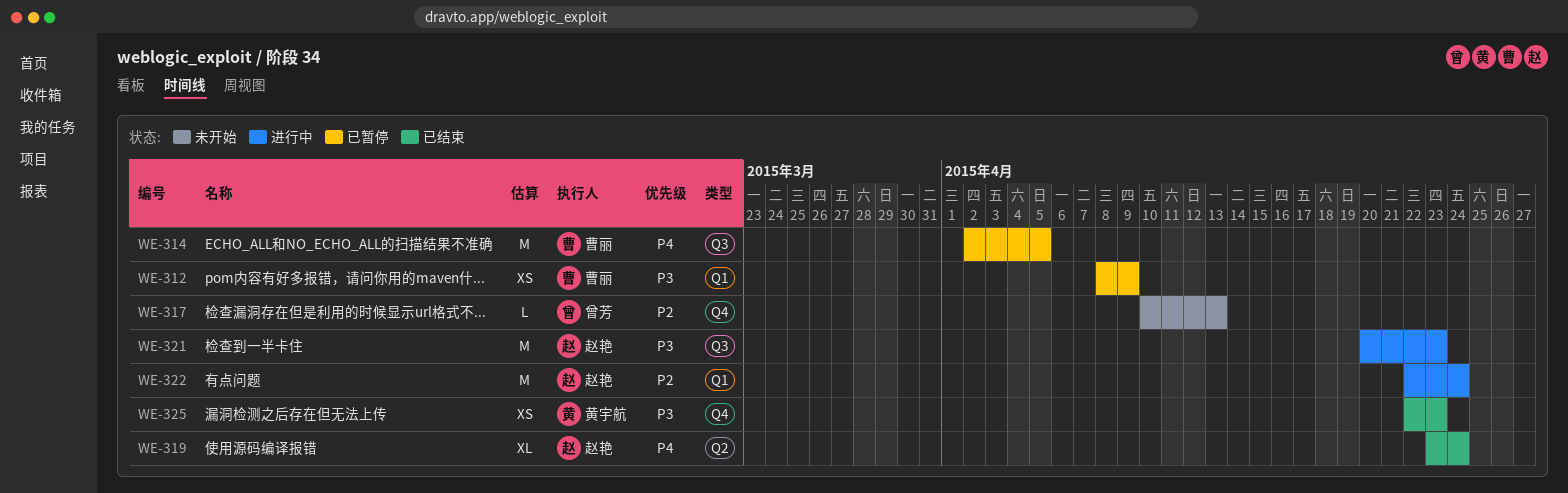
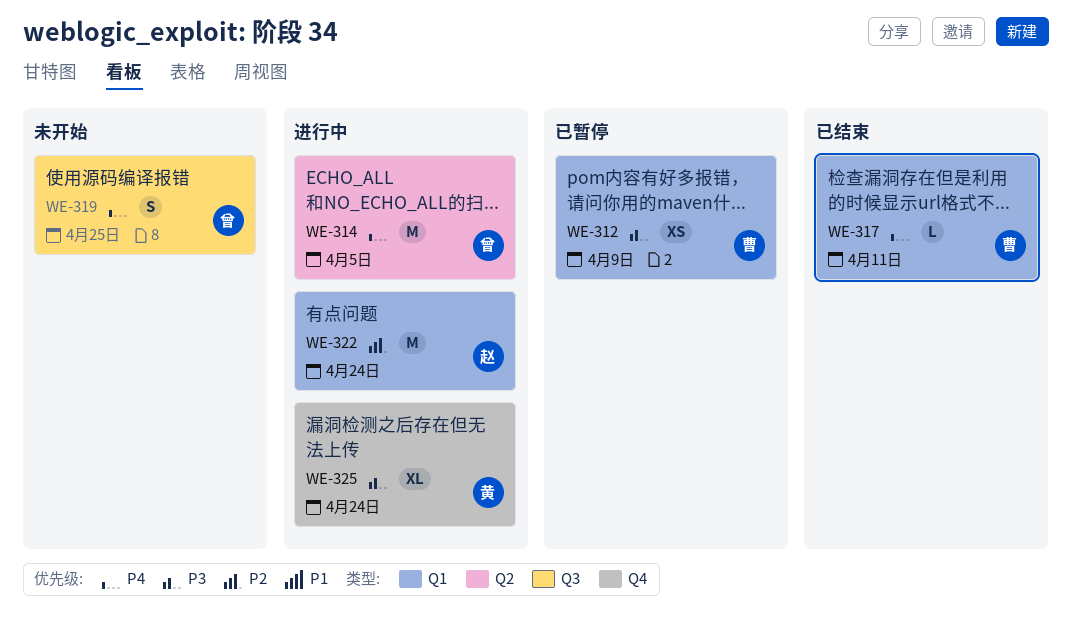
WE-314, status: 已暂停 -> 进行中
WE-314, owner: 曹丽 -> 曾芳
WE-314, label: Q3 -> Q2
WE-317, status: 未开始 -> 已结束
WE-317, owner: 曾芳 -> 曹丽
WE-317, priority: P2 -> P4
WE-317, label: Q4 -> Q1
WE-317, due: Apr 13 -> Apr 11
WE-319, status: 已结束 -> 未开始
WE-319, owner: 赵艳 -> 曾芳
WE-319, label: Q2 -> Q3
WE-319, estimate: XL -> S
WE-319, due: Apr 24 -> Apr 25
WE-321: present -> none
WE-325, status: 已结束 -> 进行中
WE-325, estimate: XS -> XL
WE-325, due: Apr 23 -> Apr 24

